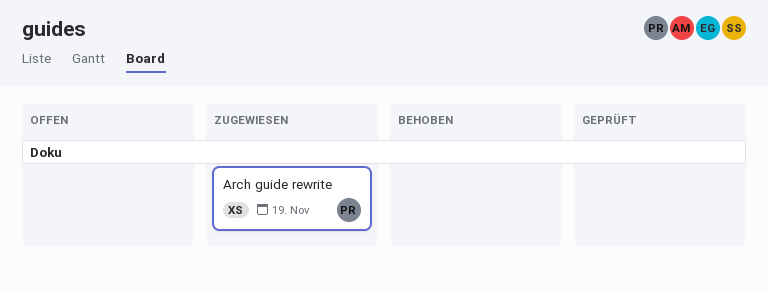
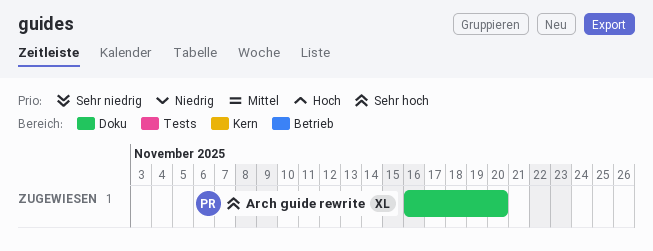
Arch guide rewrite, estimate: XS -> XL
Arch guide rewrite, due: Nov 19 -> Nov 20

